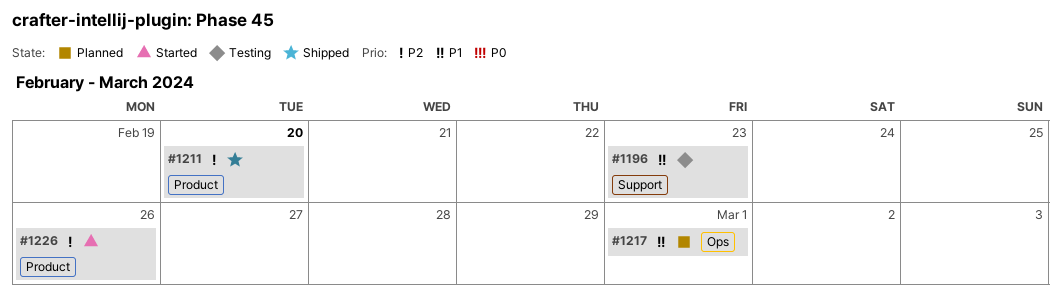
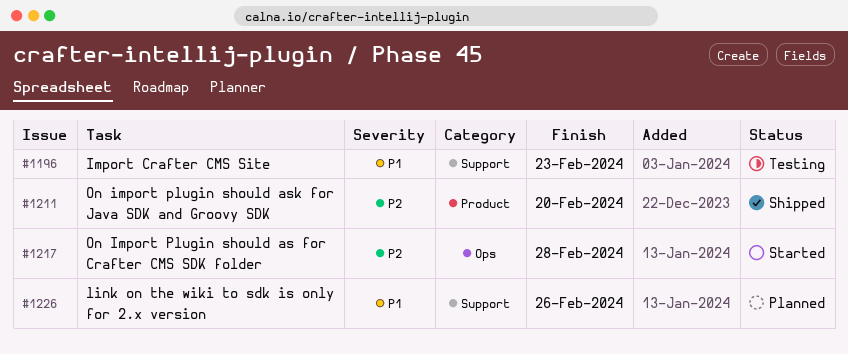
#1217, status: Planned -> Started
#1217, priority: P1 -> P2
#1217, due: Mar 1 -> Feb 28
#1226, status: Started -> Planned
#1226, priority: P2 -> P1
#1226, label: Product -> Support

